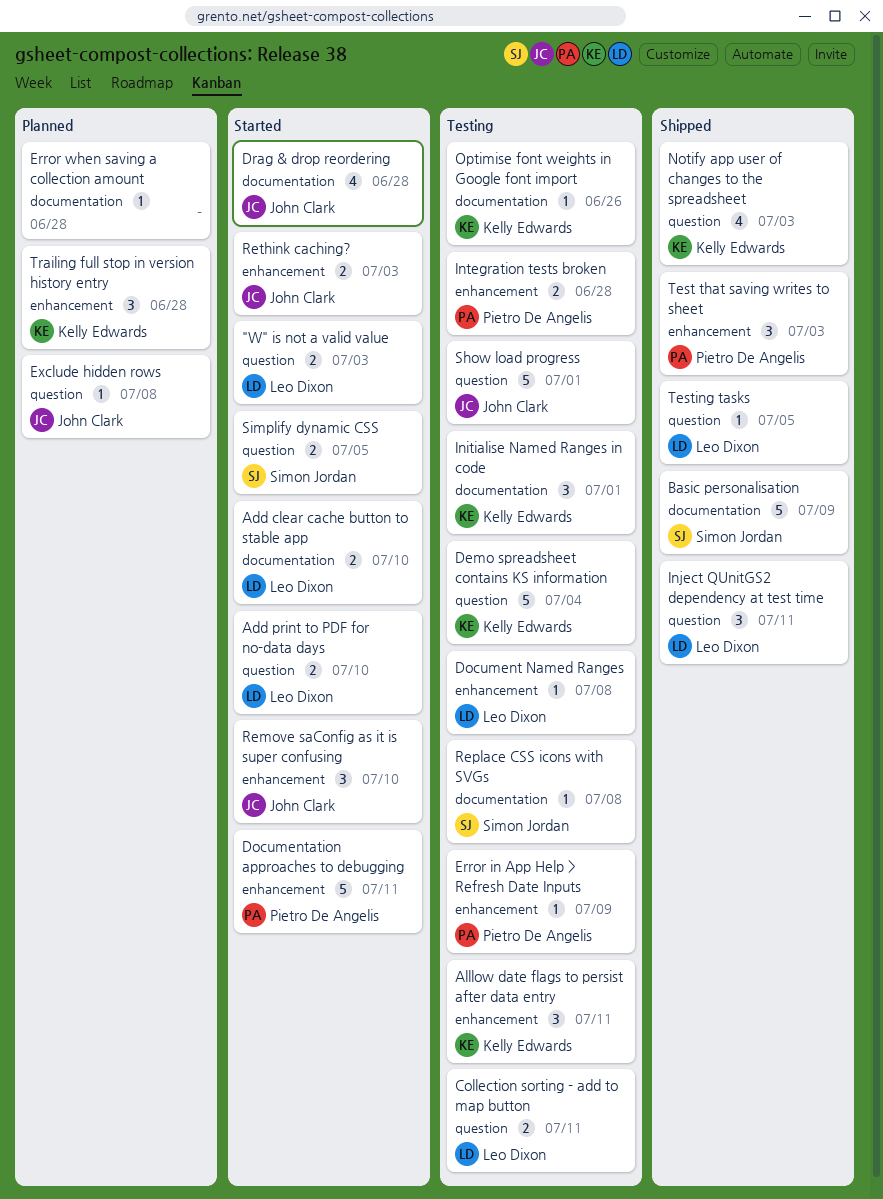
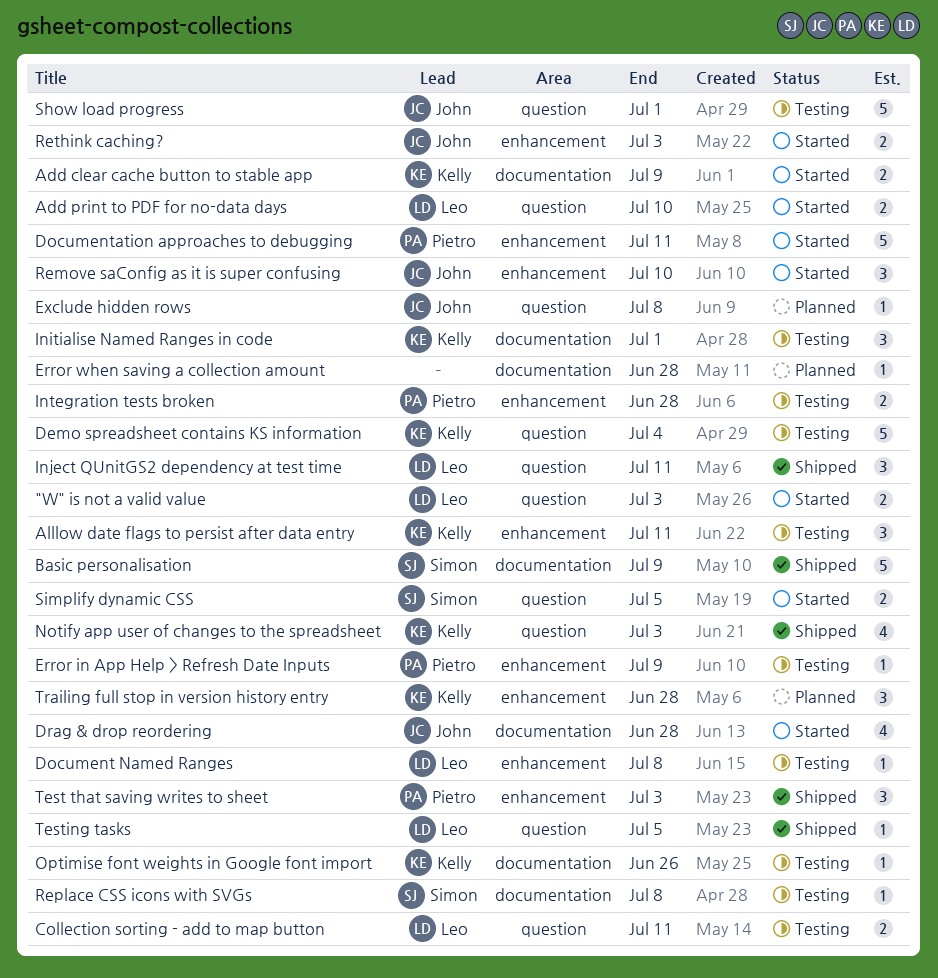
Add clear cache button to stable app, owner: Leo Dixon -> Kelly Edwards
Add clear cache button to stable app, due: Jul 10 -> Jul 9

